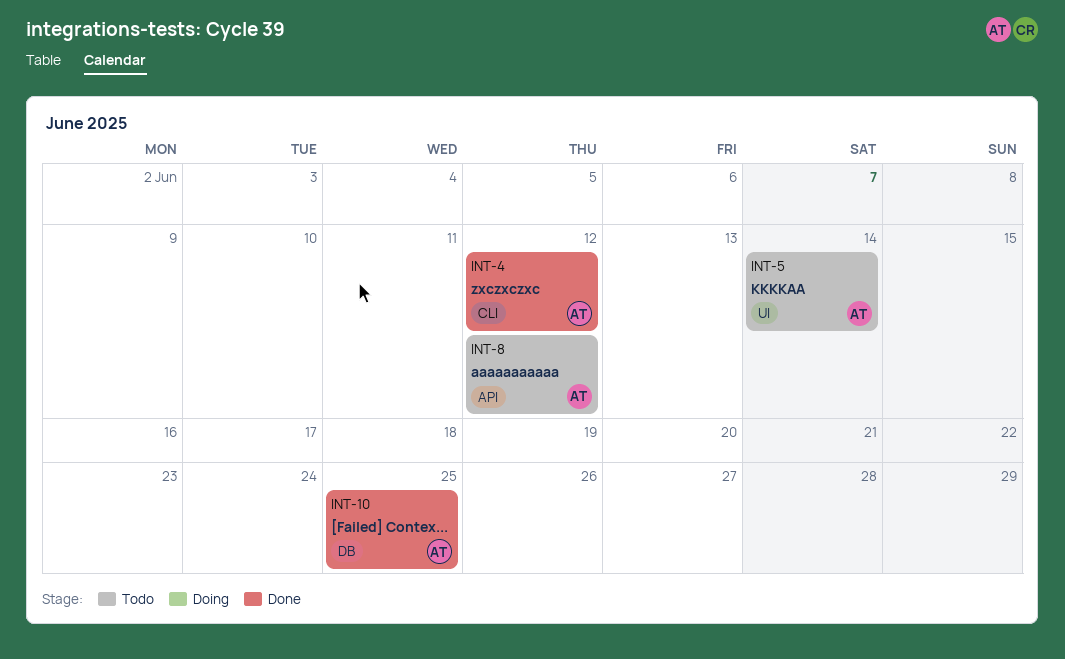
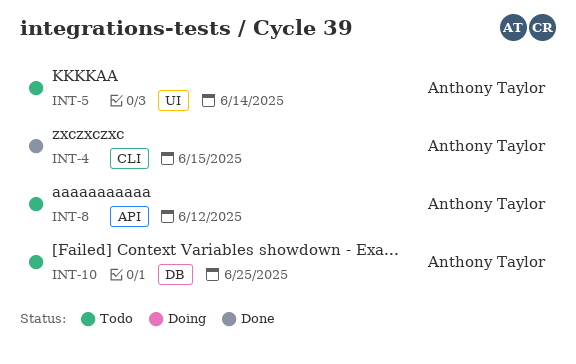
INT-4, due: Jun 12 -> Jun 15
INT-10, status: Done -> Todo

